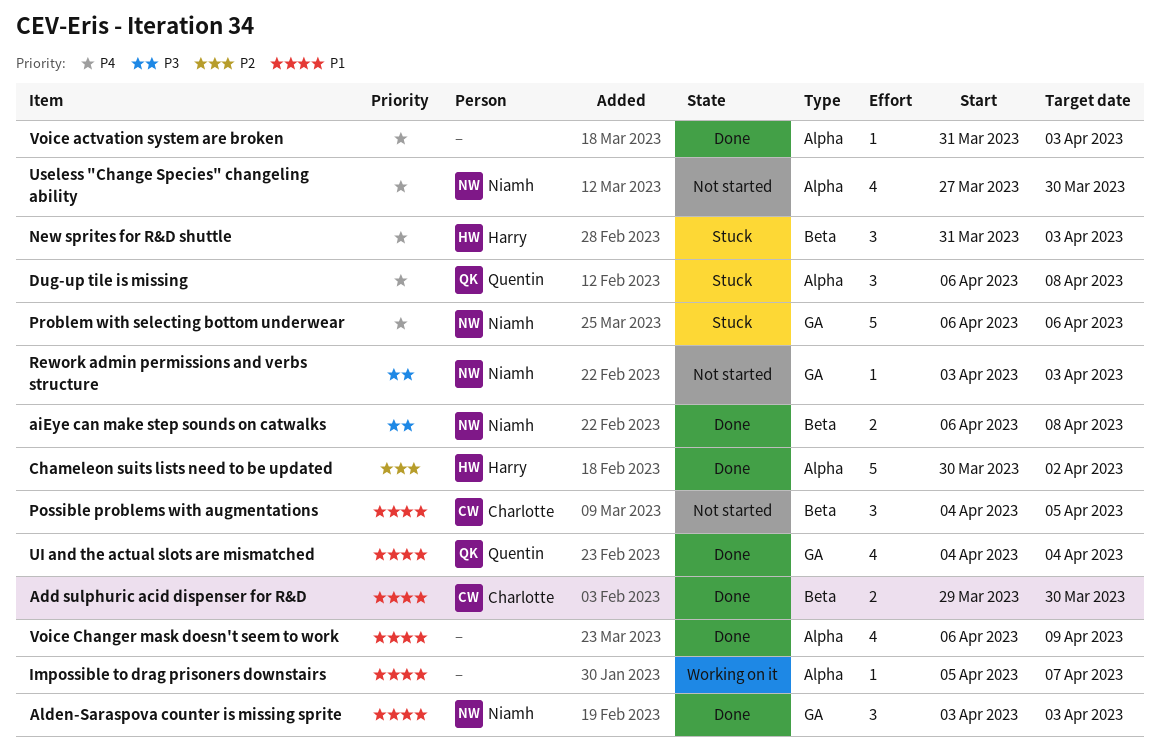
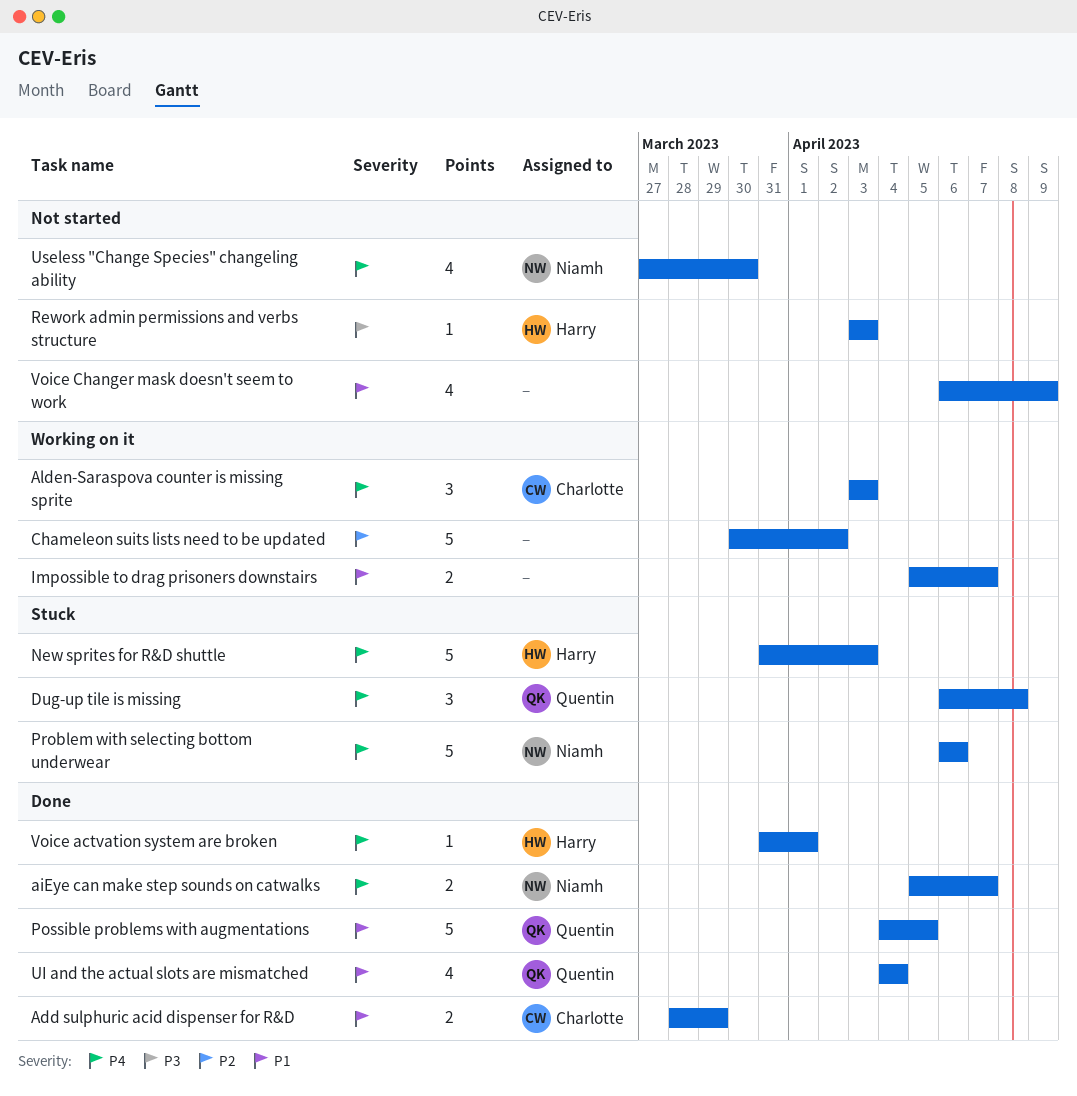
Add sulphuric acid dispenser for R&D, start: Mar 29 -> Mar 28
Add sulphuric acid dispenser for R&D, due: Mar 30 -> Mar 29
aiEye can make step sounds on catwalks, priority: P3 -> P4
aiEye can make step sounds on catwalks, start: Apr 6 -> Apr 5
aiEye can make step sounds on catwalks, due: Apr 8 -> Apr 7
Alden-Saraspova counter is missing sprite, status: Done -> Working on it
Alden-Saraspova counter is missing sprite, owner: Niamh -> Charlotte
Alden-Saraspova counter is missing sprite, priority: P1 -> P4
Chameleon suits lists need to be updated, status: Done -> Working on it
Chameleon suits lists need to be updated, owner: Harry -> none
Impossible to drag prisoners downstairs, estimate: 1 -> 2
New sprites for R&D shuttle, estimate: 3 -> 5
Possible problems with augmentations, status: Not started -> Done
Possible problems with augmentations, owner: Charlotte -> Quentin
Possible problems with augmentations, estimate: 3 -> 5
Rework admin permissions and verbs structure, owner: Niamh -> Harry
Voice actvation system are broken, owner: none -> Harry
Voice actvation system are broken, due: Apr 3 -> Apr 1
Voice Changer mask doesn't seem to work, status: Done -> Not started

